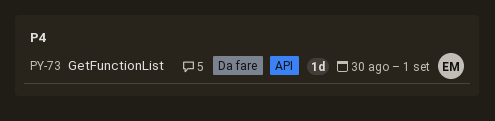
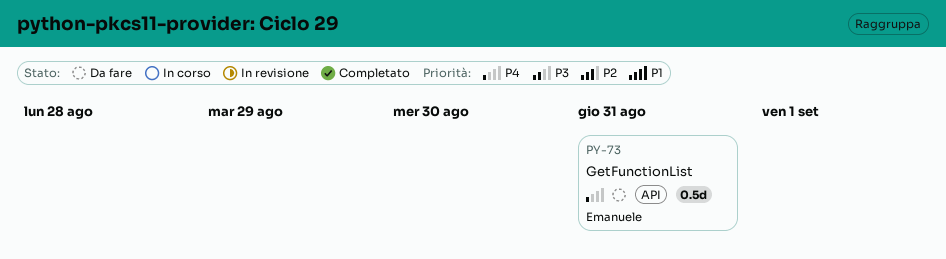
PY-73, estimate: 1d -> 0.5d
PY-73, due: Sep 1 -> Aug 31

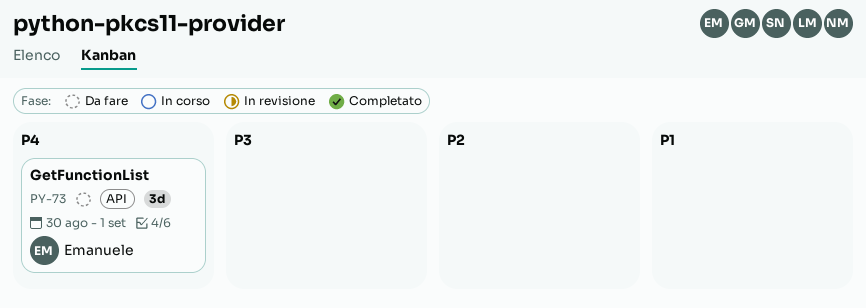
PY-73, estimate: 0.5d -> 3d
PY-73, due: Aug 31 -> Sep 1

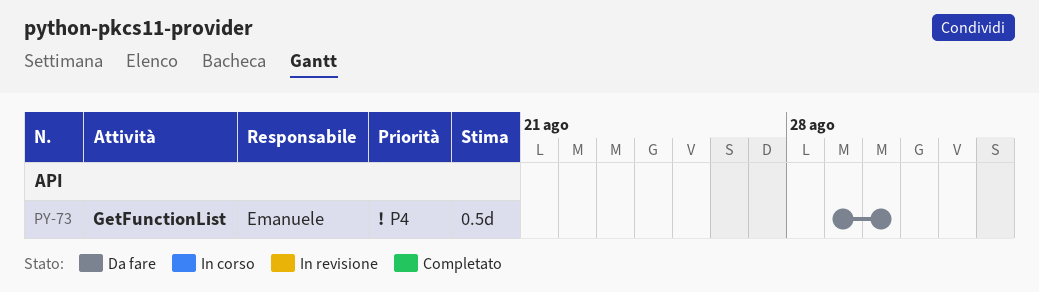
PY-73, estimate: 3d -> 0.5d
PY-73, start: Aug 30 -> Aug 29
PY-73, due: Sep 1 -> Aug 30

